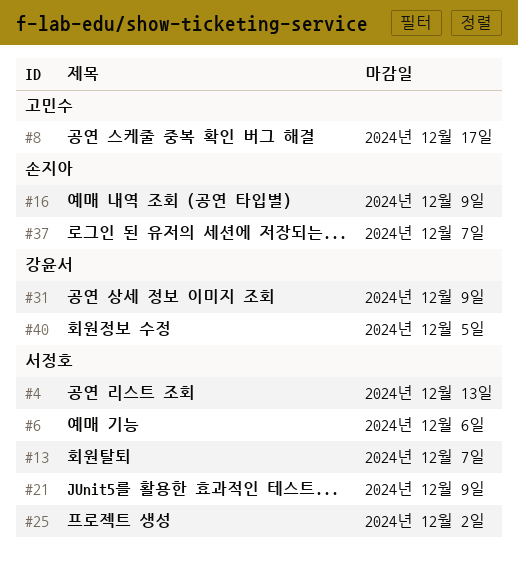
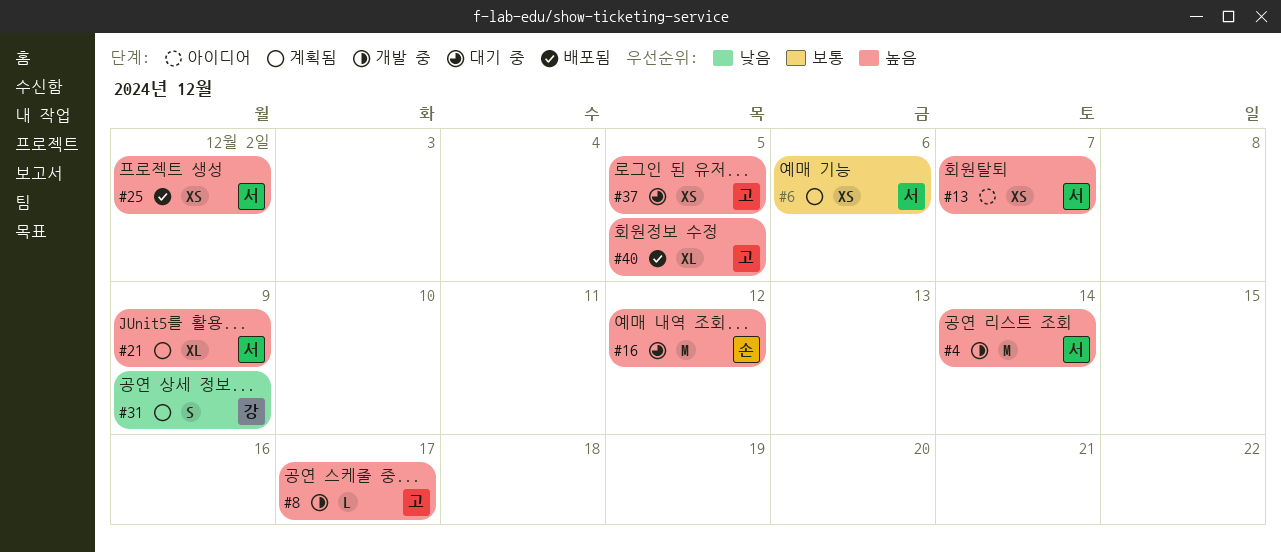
#4, due: Dec 13 -> Dec 14
#16, due: Dec 9 -> Dec 12
#37, owner: 손지아 -> 고민수
#37, due: Dec 7 -> Dec 5
#40, owner: 강윤서 -> 고민수

